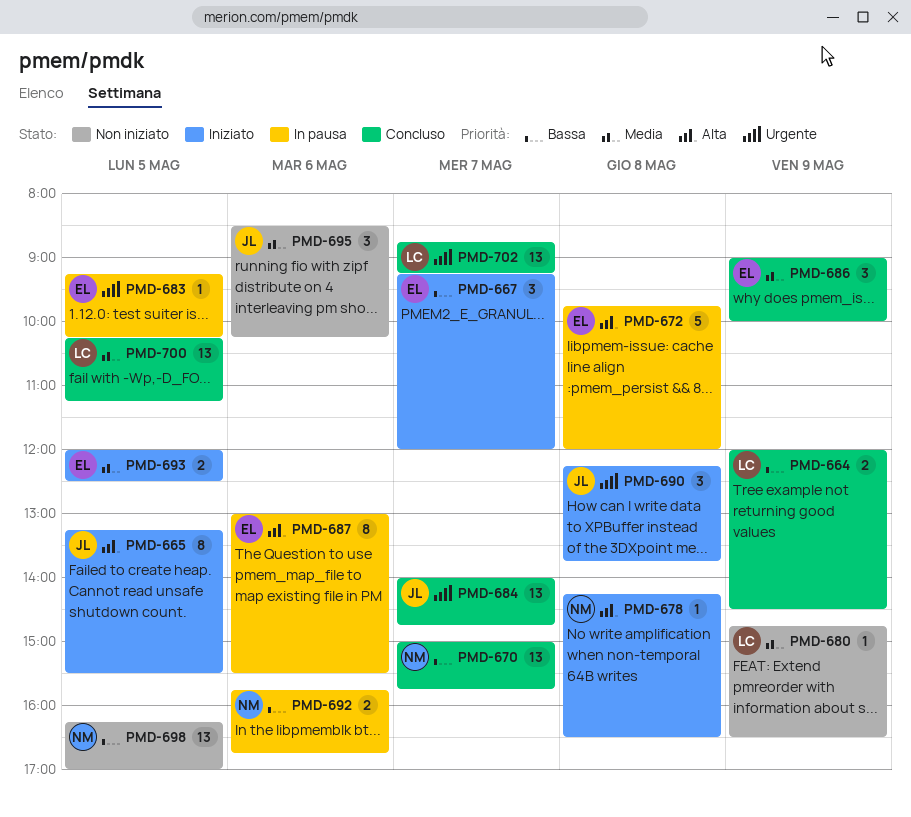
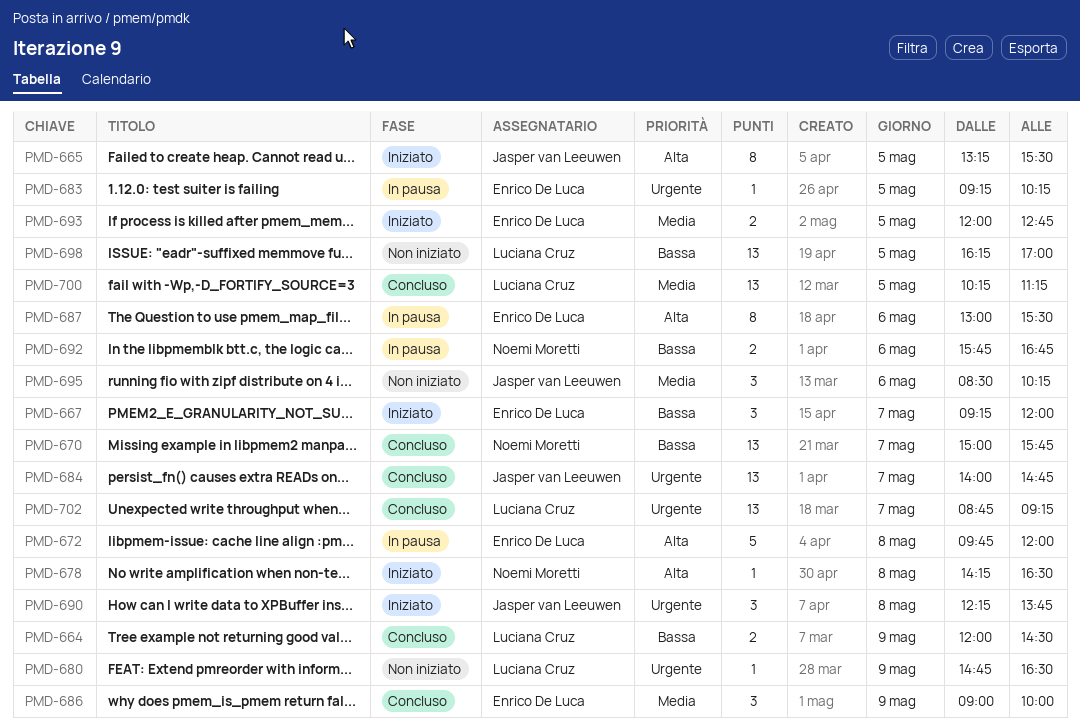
PMD-680, priority: Media -> Urgente
PMD-693, ends: 12:30 -> 12:45
PMD-698, owner: Noemi Moretti -> Luciana Cruz

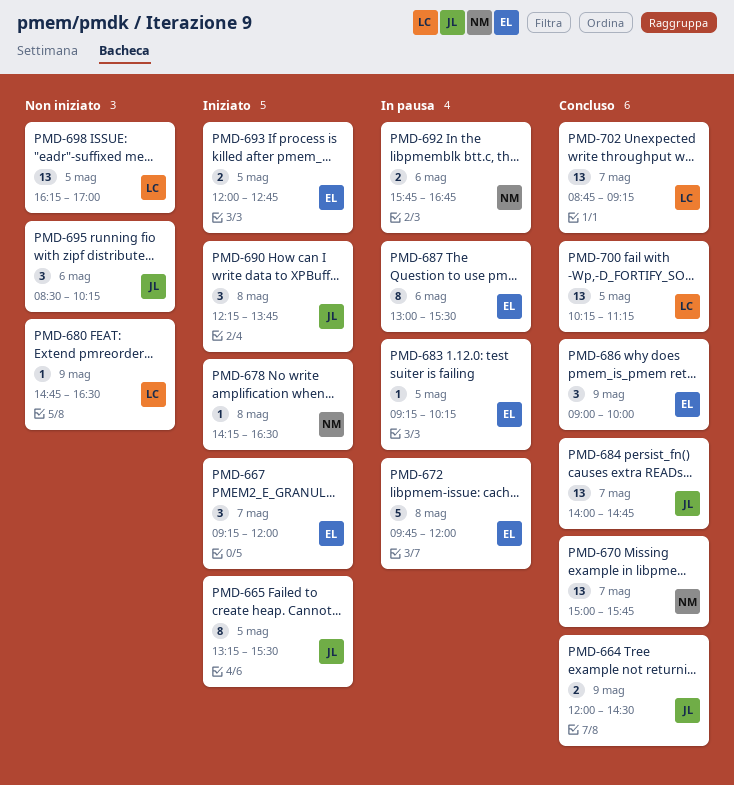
PMD-664, owner: Luciana Cruz -> Jasper van Leeuwen

